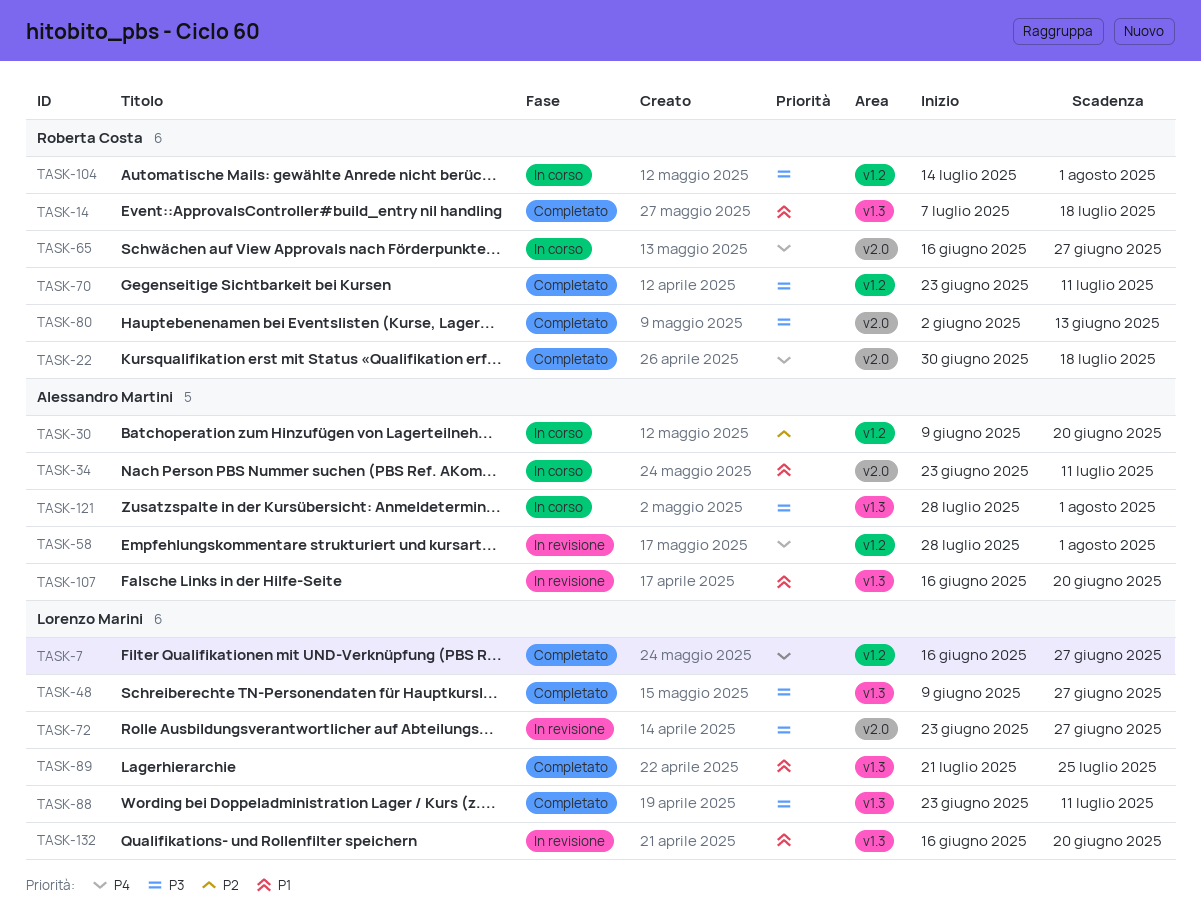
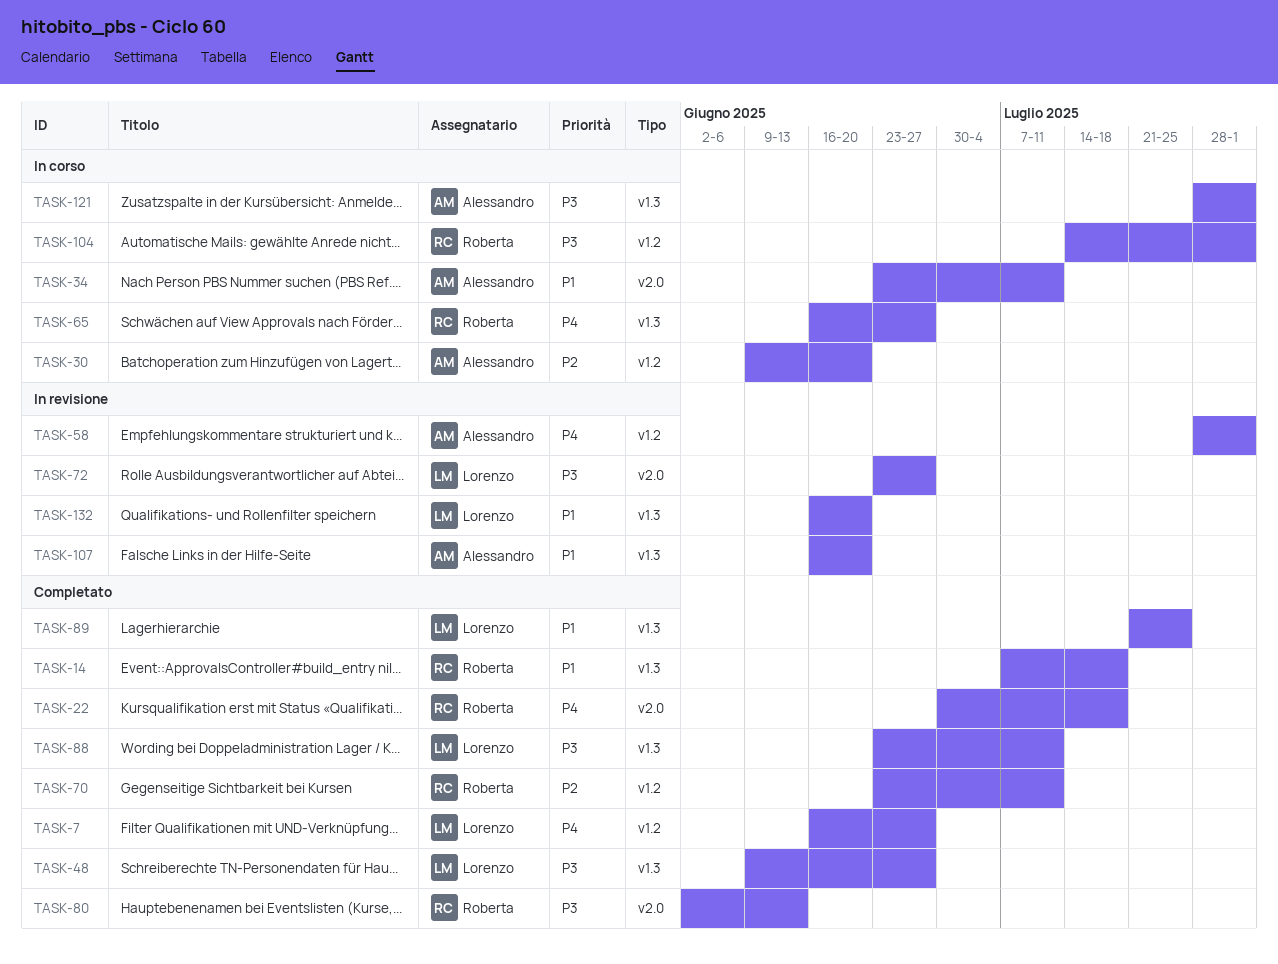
TASK-65, label: v2.0 -> v1.3
TASK-70, priority: P3 -> P2

